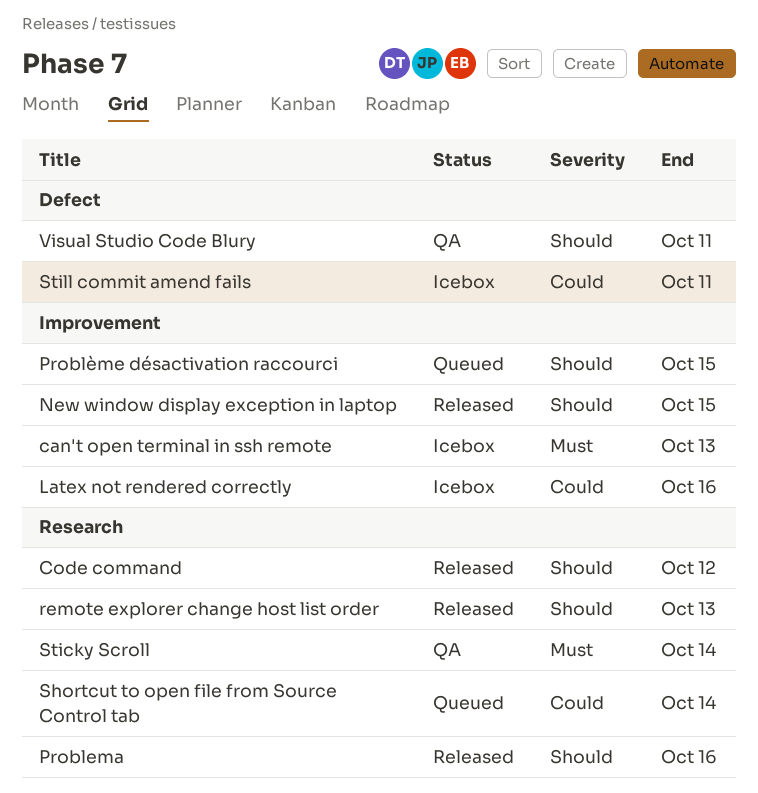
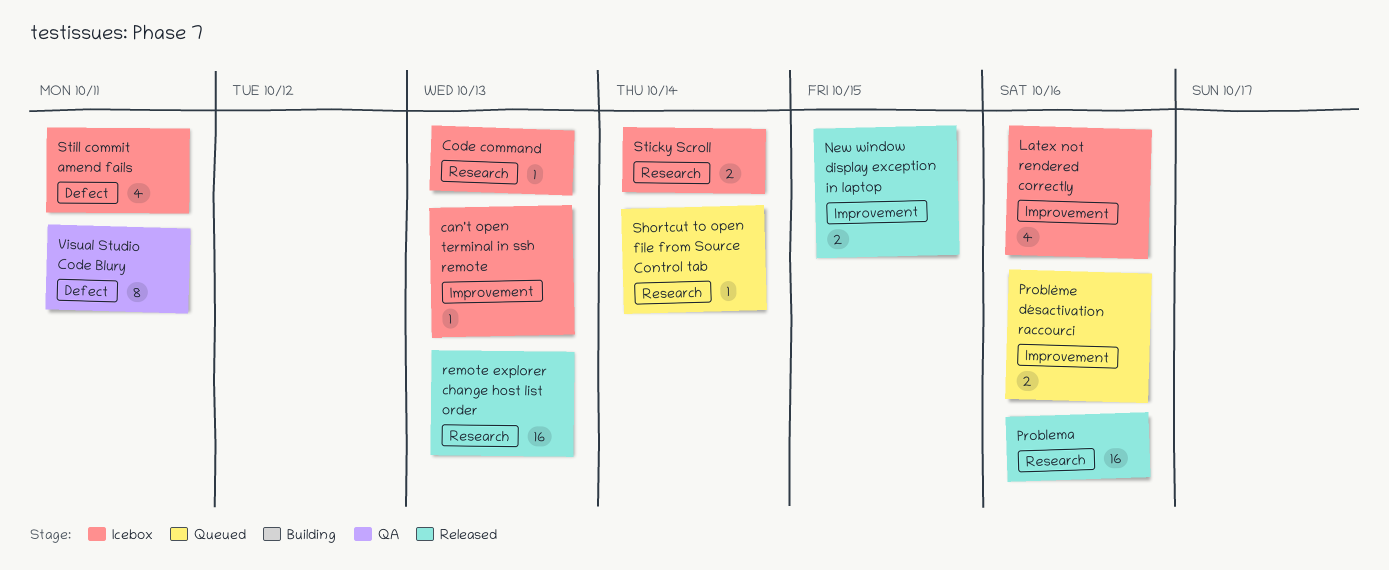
Code command, status: Released -> Icebox
Code command, due: Oct 12 -> Oct 13
Problème désactivation raccourci, due: Oct 15 -> Oct 16
Sticky Scroll, status: QA -> Icebox

